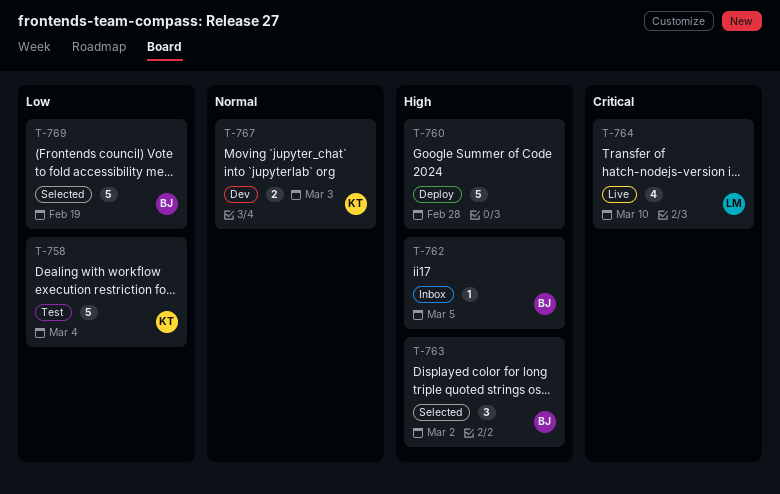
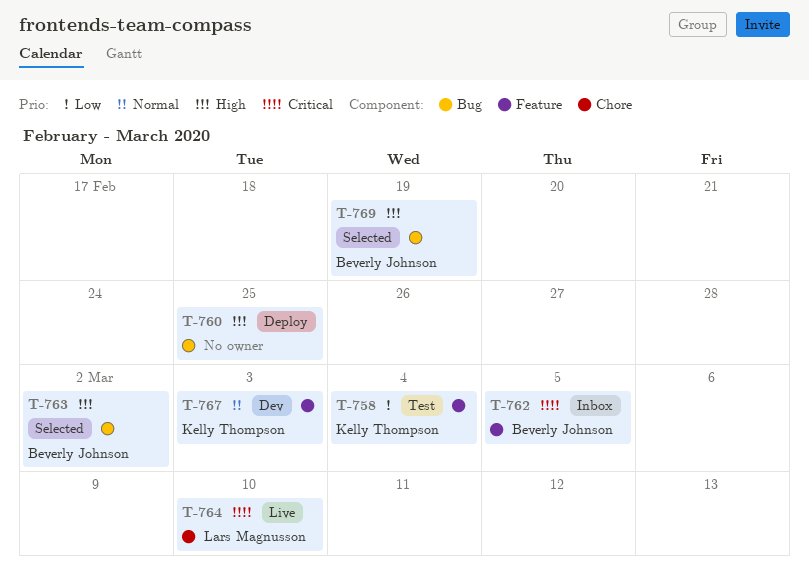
T-760, due: Feb 28 -> Feb 25
T-762, priority: High -> Critical
T-769, priority: Low -> High

